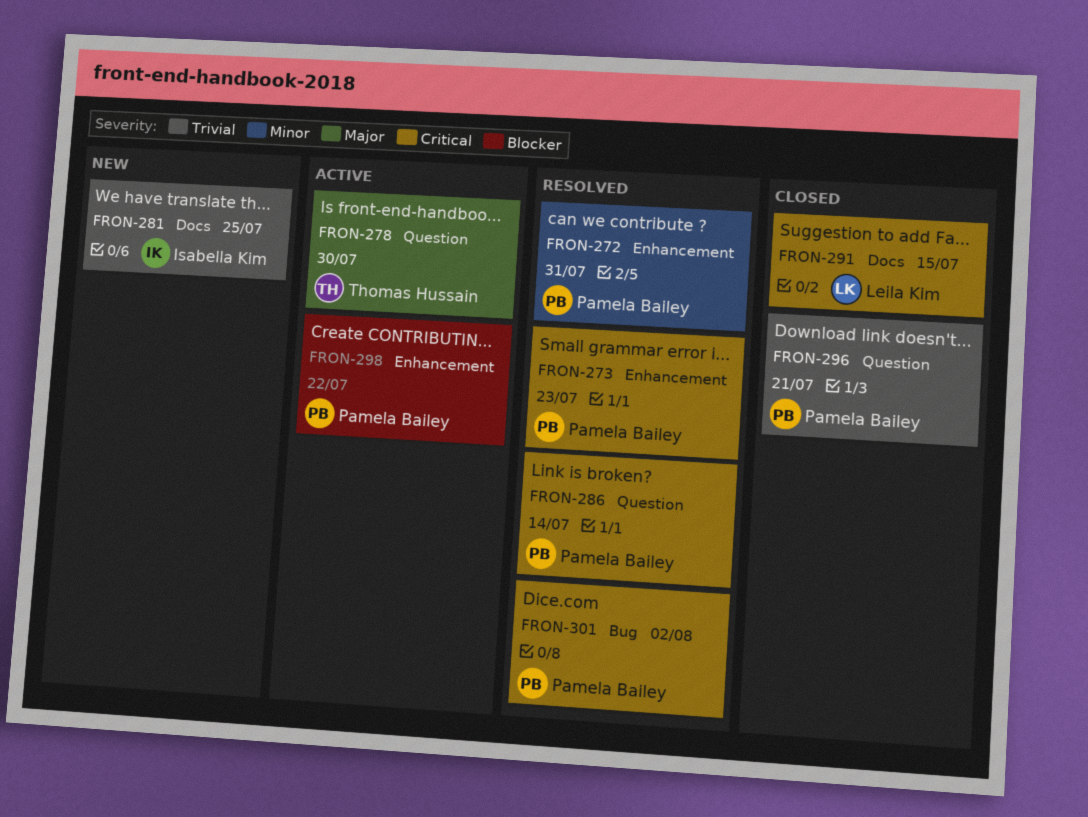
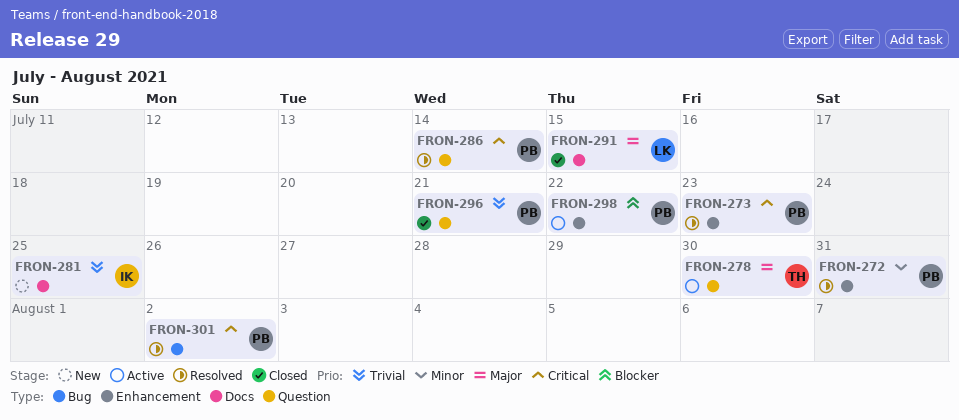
FRON-291, priority: Critical -> Major

